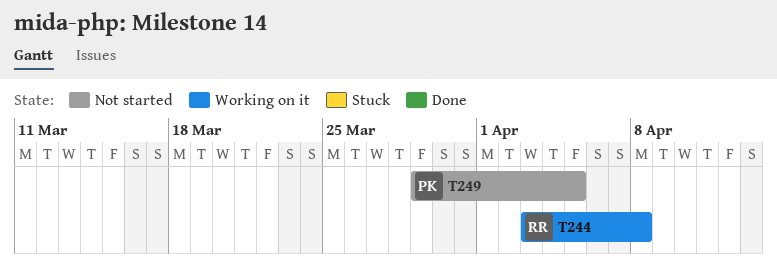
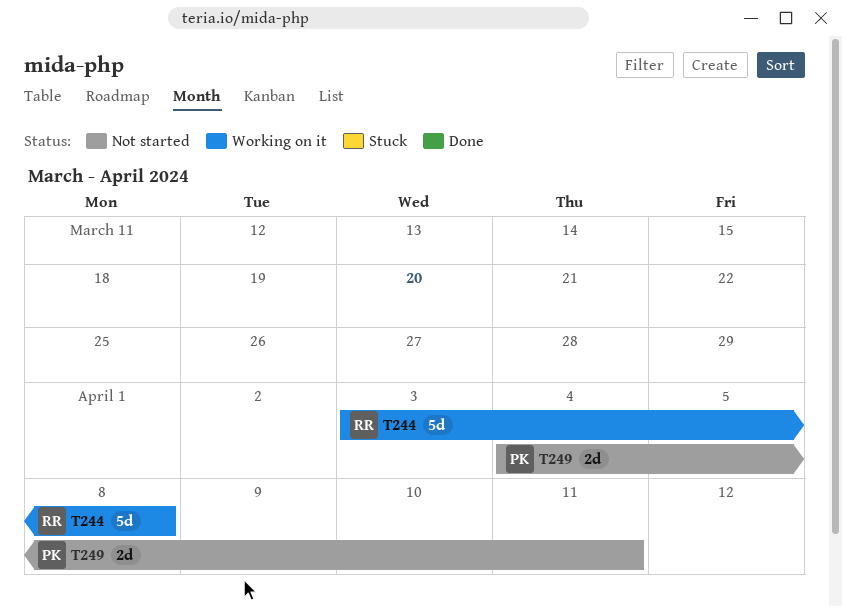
T249, start: Mar 29 -> Apr 4
T249, due: Apr 5 -> Apr 11

